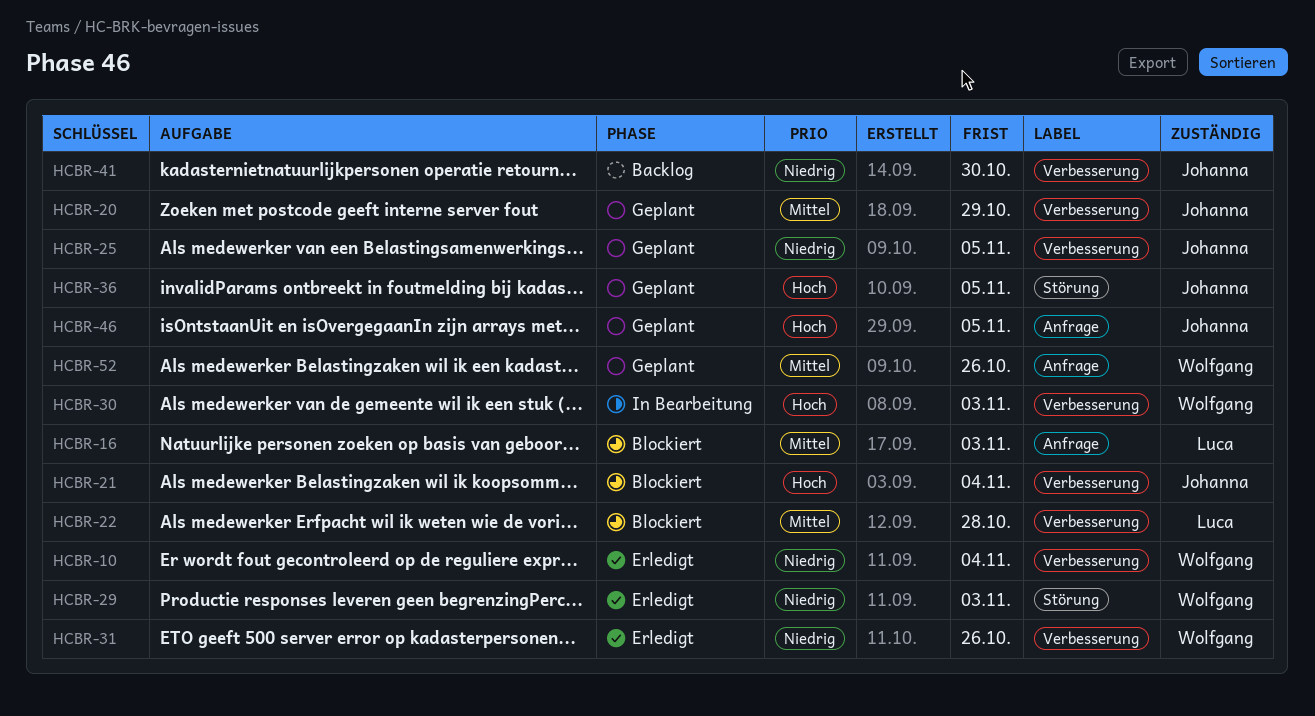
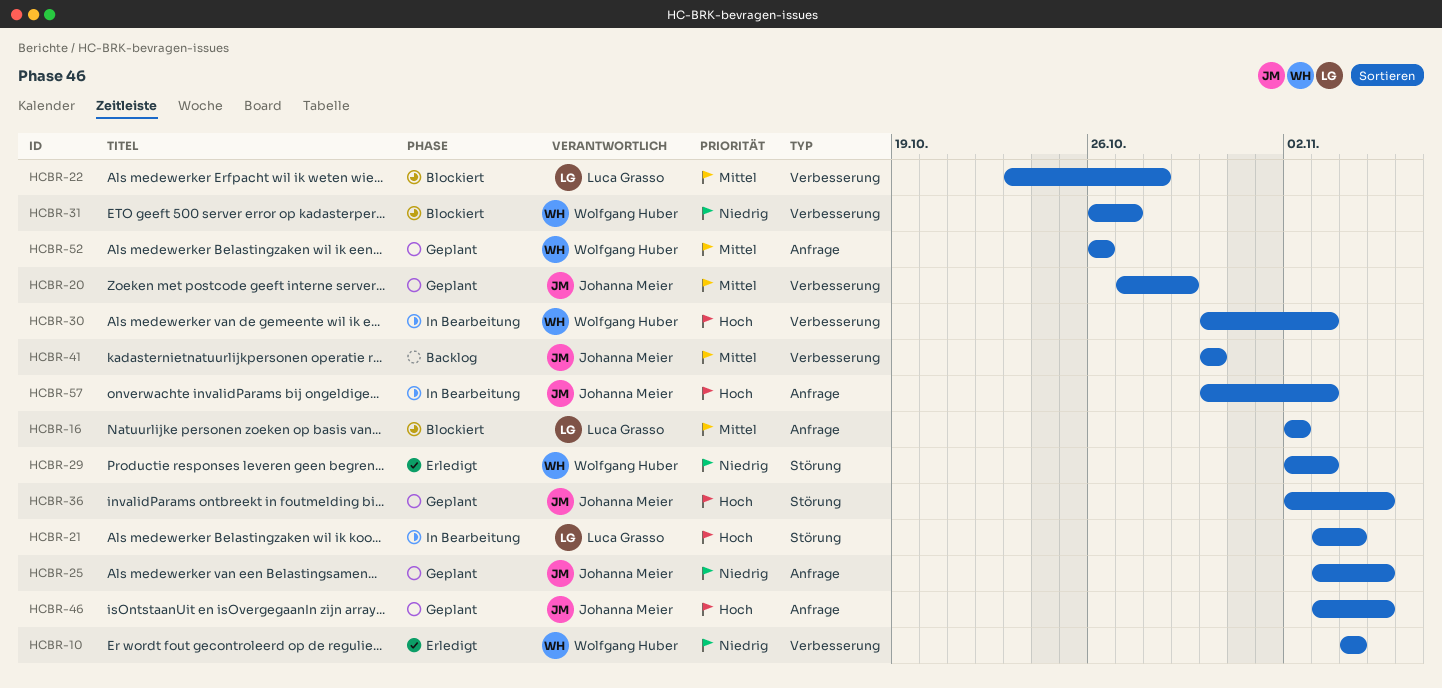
HCBR-16, due: Nov 3 -> Nov 2
HCBR-21, status: Blockiert -> In Bearbeitung
HCBR-21, owner: Johanna Meier -> Luca Grasso
HCBR-21, label: Verbesserung -> Störung
HCBR-25, label: Verbesserung -> Anfrage
HCBR-31, status: Erledigt -> Blockiert
HCBR-31, due: Oct 26 -> Oct 27
HCBR-41, priority: Niedrig -> Mittel
HCBR-57: none -> present

